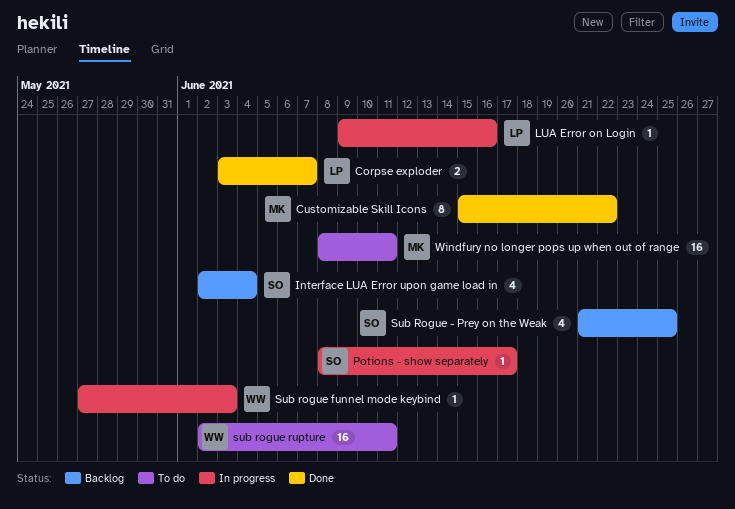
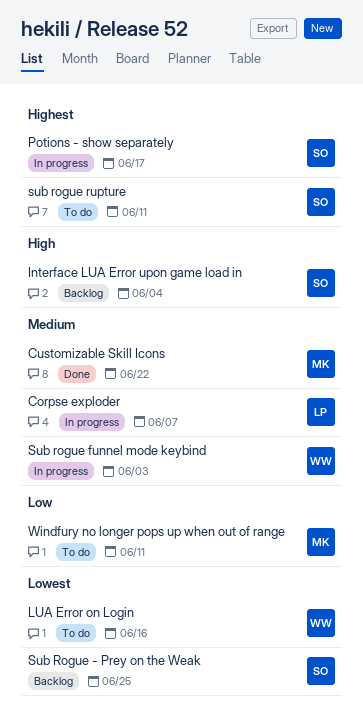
Corpse exploder, status: Done -> In progress
LUA Error on Login, status: In progress -> To do
LUA Error on Login, owner: LP -> WW
sub rogue rupture, owner: WW -> SO

